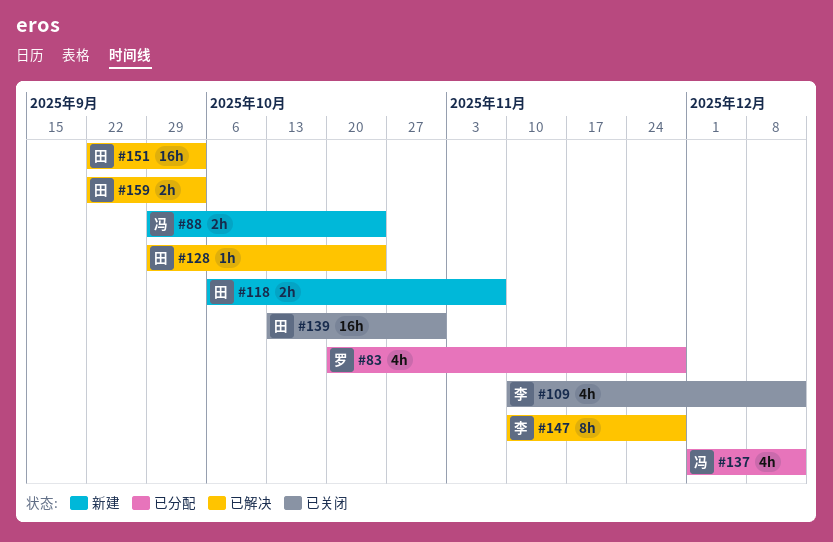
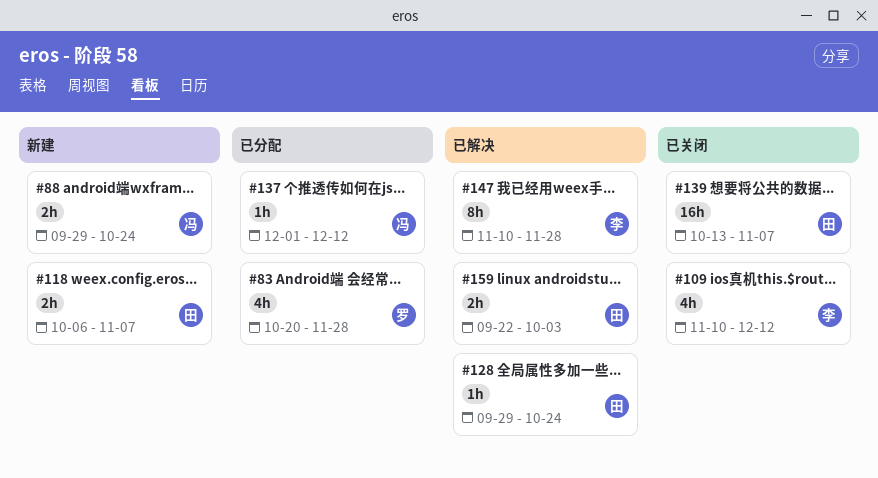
#137, estimate: 4h -> 1h
#139, due: Oct 31 -> Nov 7
#151: present -> none

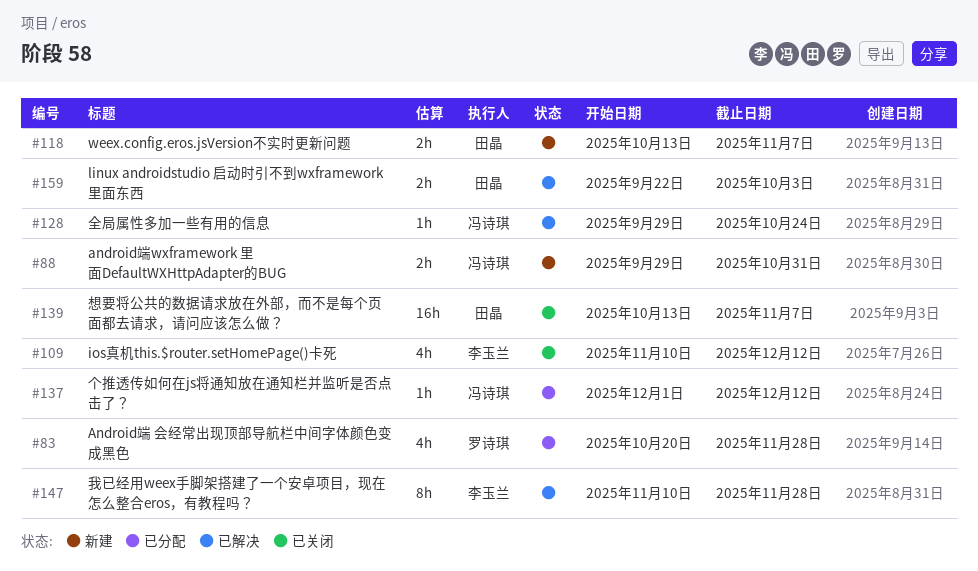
#88, due: Oct 24 -> Oct 31
#118, start: Oct 6 -> Oct 13
#128, owner: 田晶 -> 冯诗琪

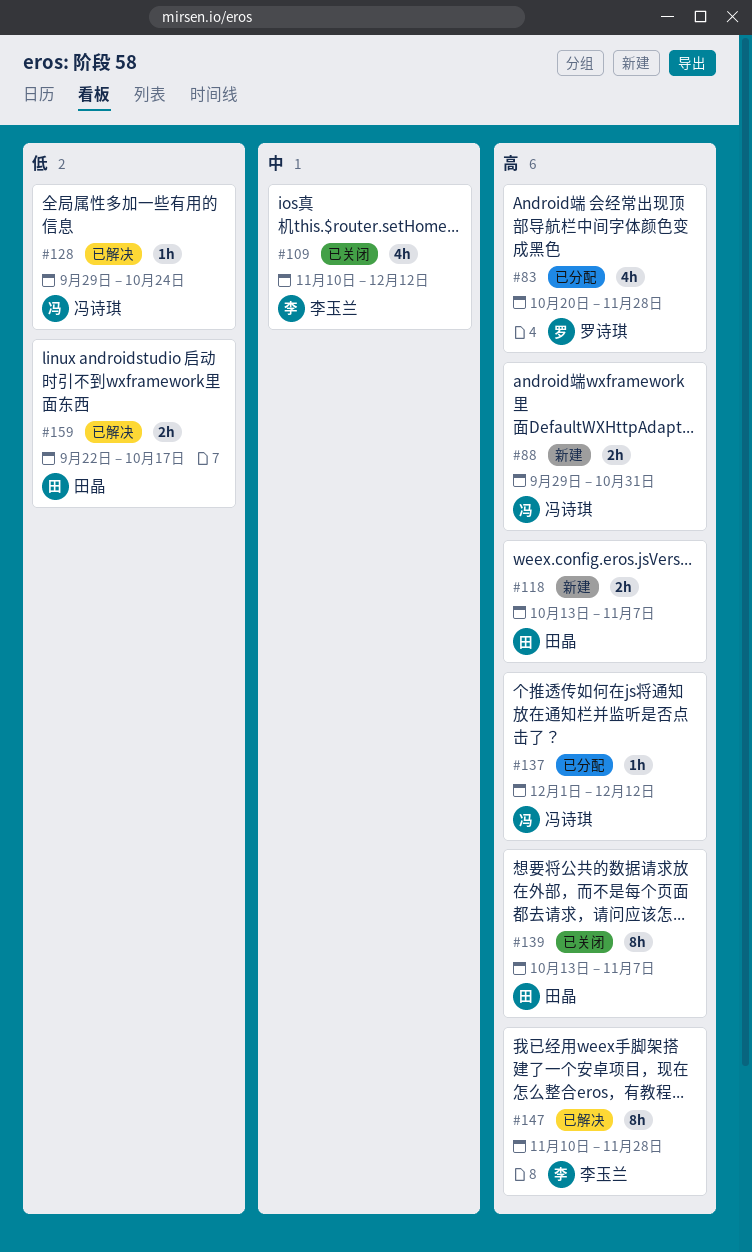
#139, estimate: 16h -> 8h
#159, due: Oct 3 -> Oct 17

